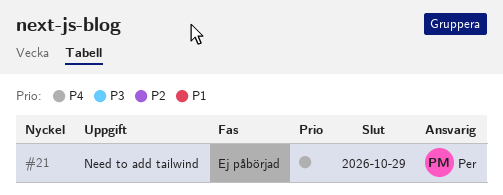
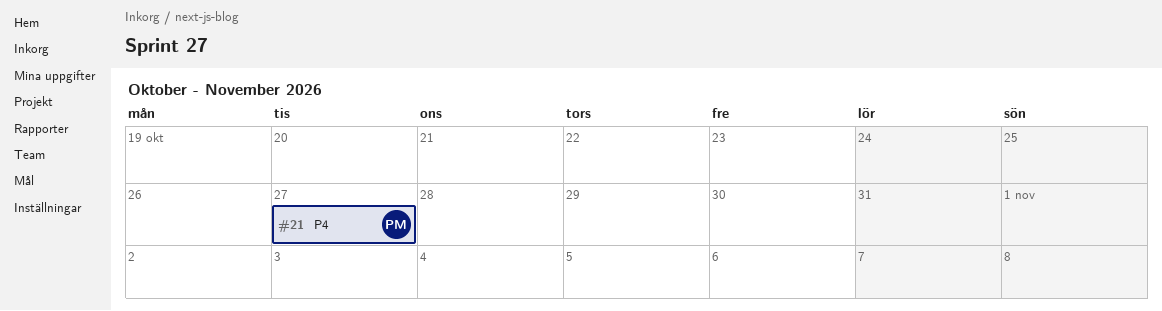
#21, due: Oct 29 -> Oct 27

